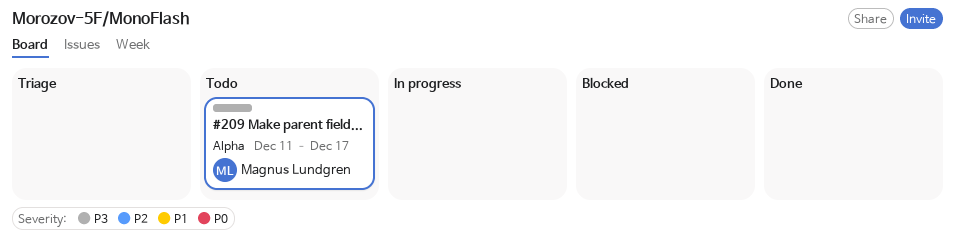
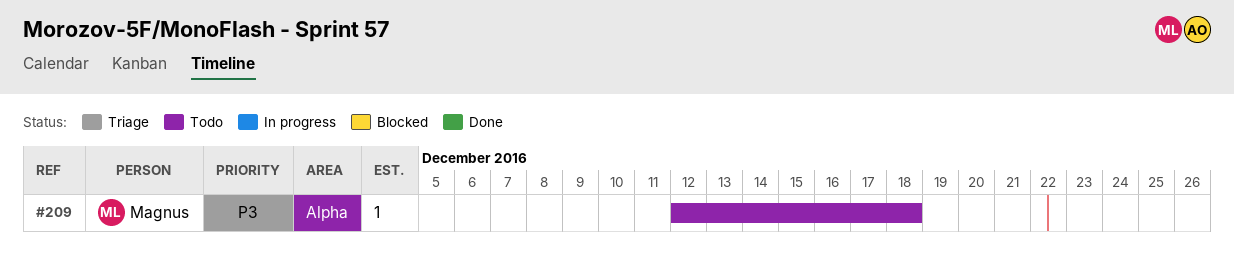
#209, start: Dec 11 -> Dec 12
#209, due: Dec 17 -> Dec 18

